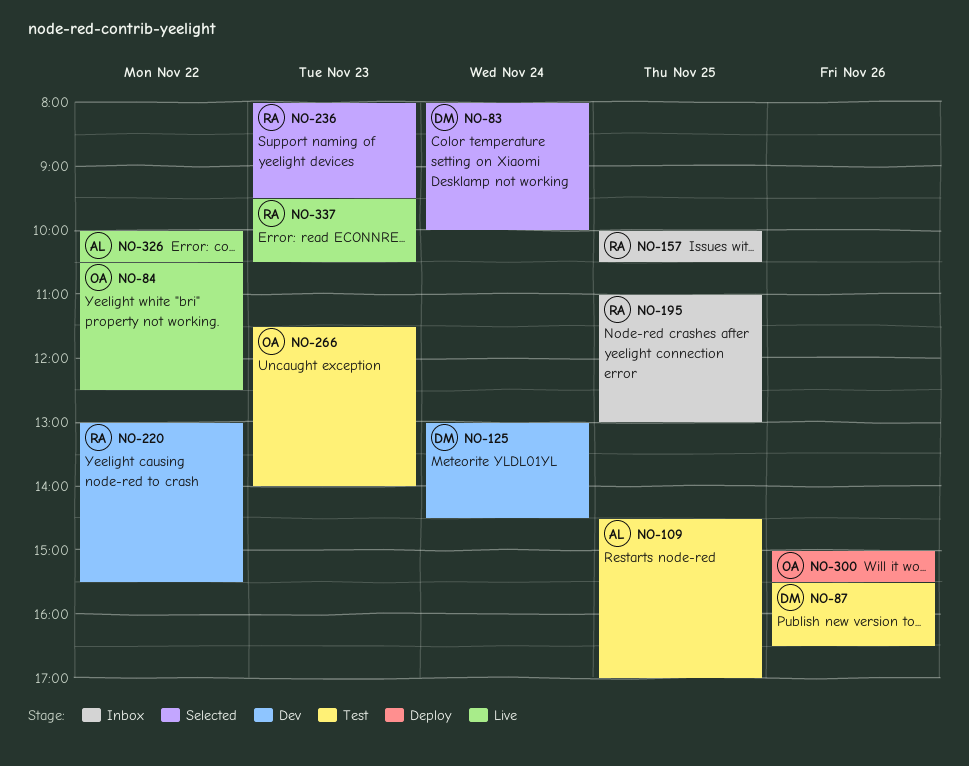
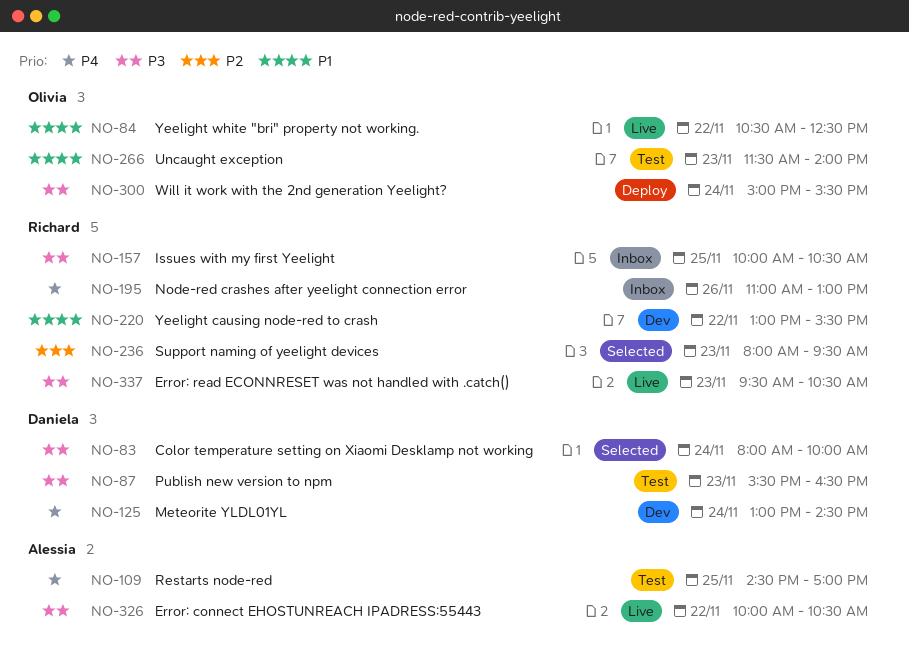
NO-87, day: Nov 26 -> Nov 23
NO-195, day: Nov 25 -> Nov 26
NO-300, day: Nov 26 -> Nov 24

